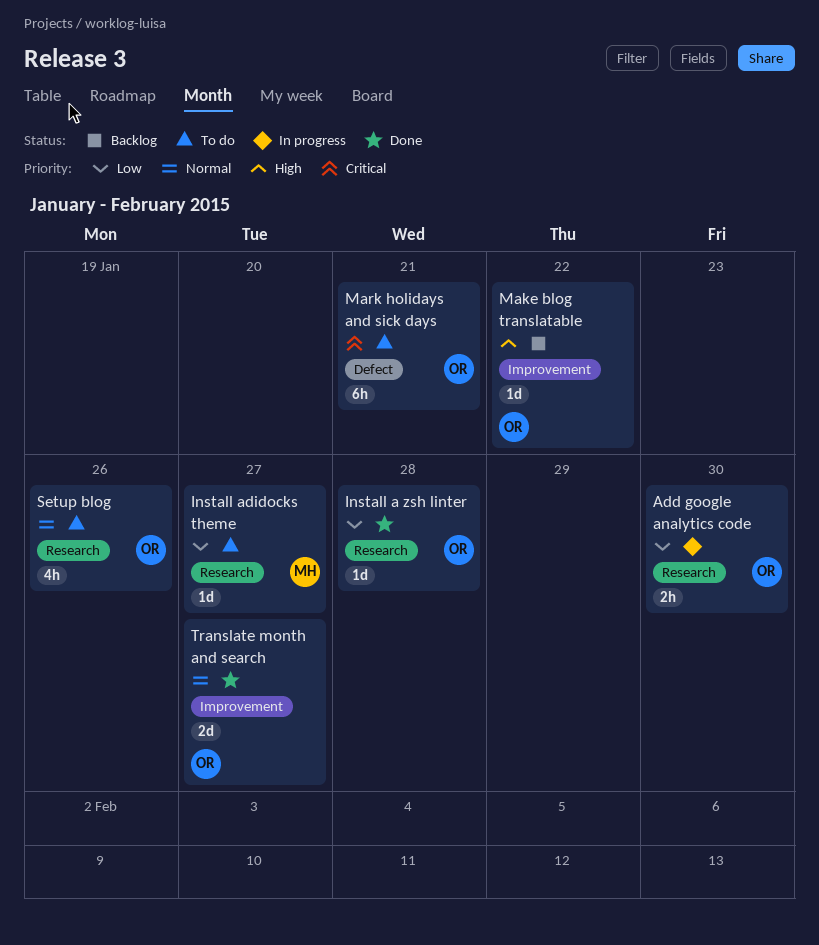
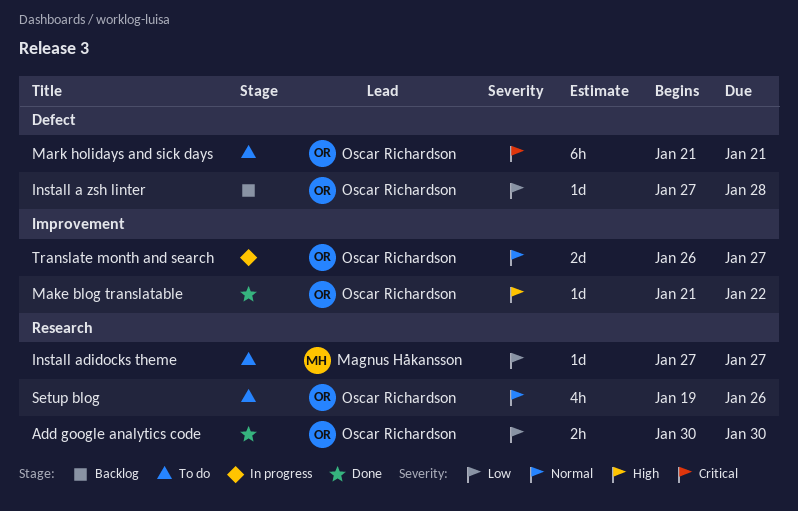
Add google analytics code, status: In progress -> Done
Install a zsh linter, status: Done -> Backlog
Install a zsh linter, label: Research -> Defect
Make blog translatable, status: Backlog -> Done
Translate month and search, status: Done -> In progress

